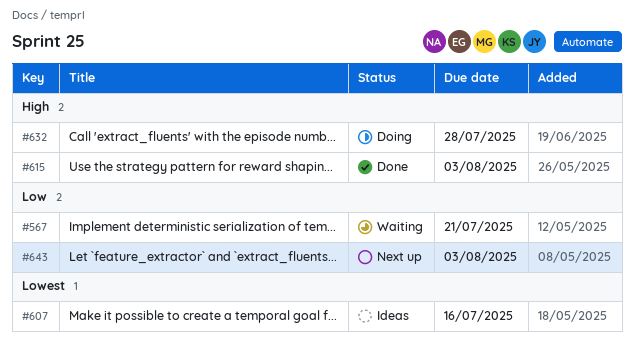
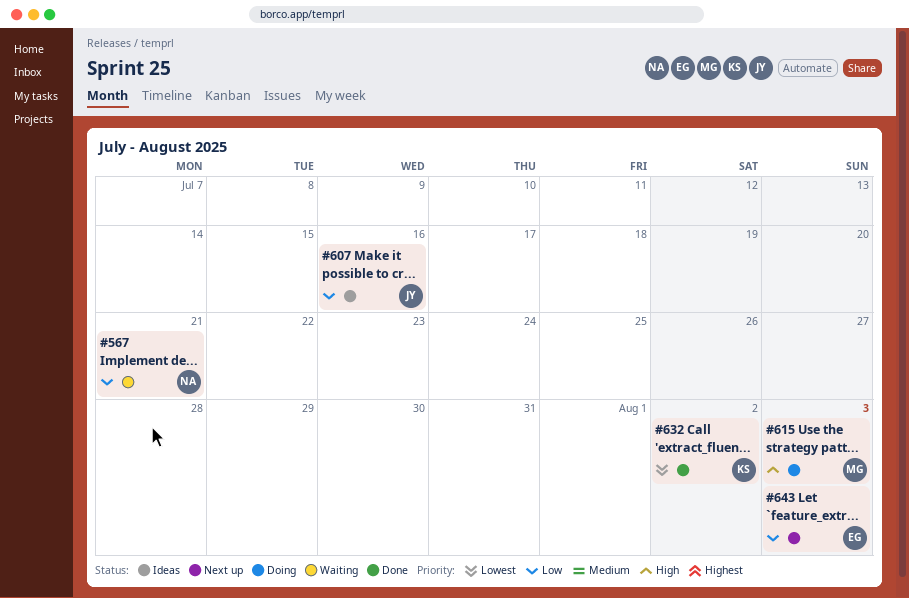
#607, priority: Lowest -> Low
#615, status: Done -> Doing
#632, status: Doing -> Done
#632, priority: High -> Lowest
#632, due: Jul 28 -> Aug 2

